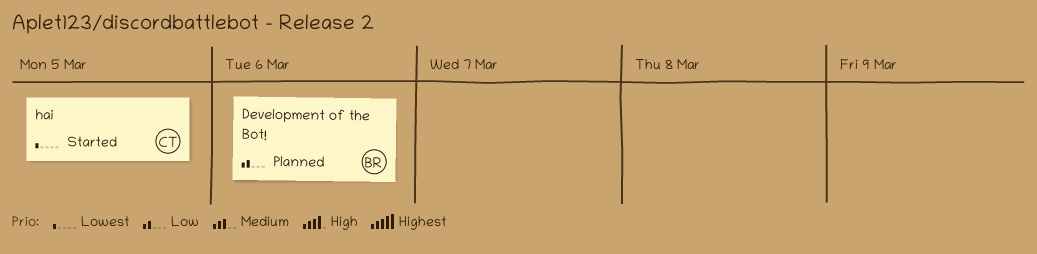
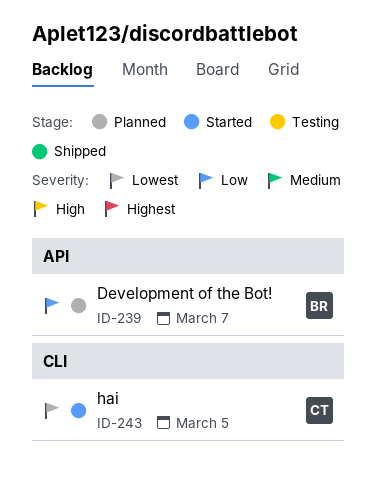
Development of the Bot!, due: Mar 6 -> Mar 7

